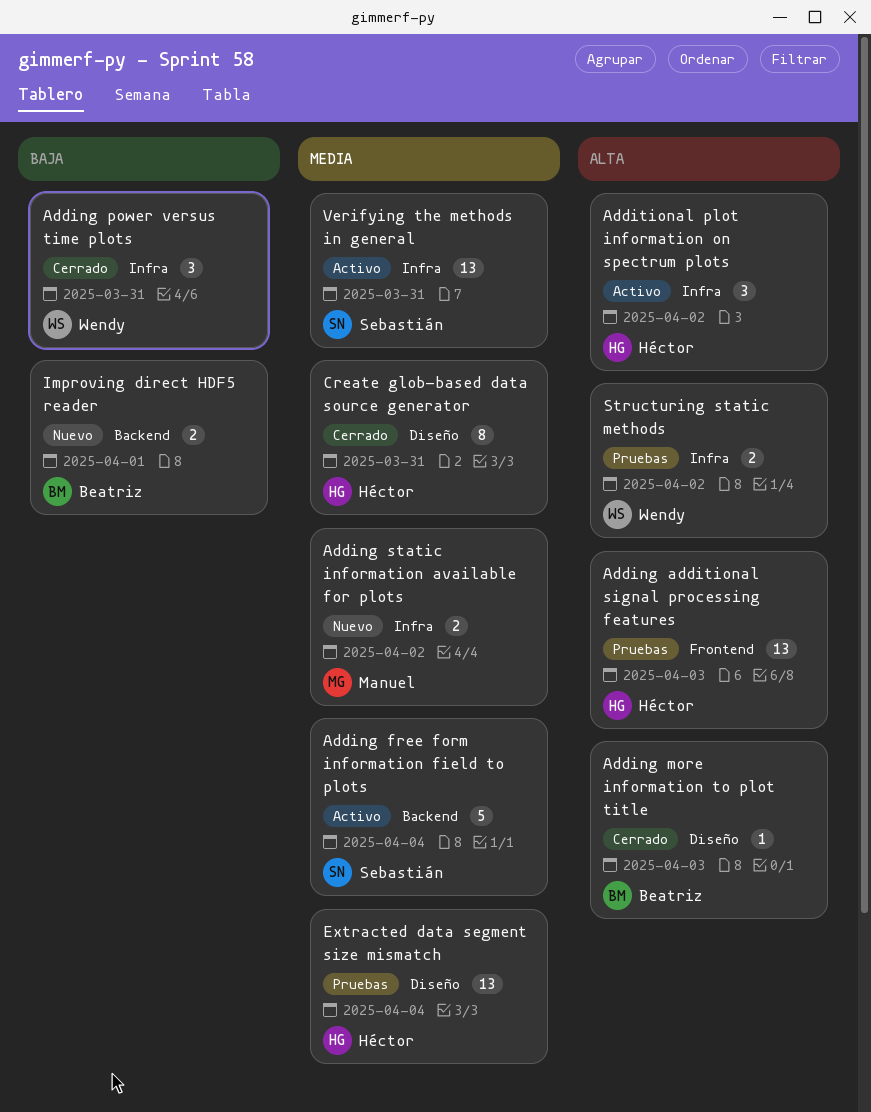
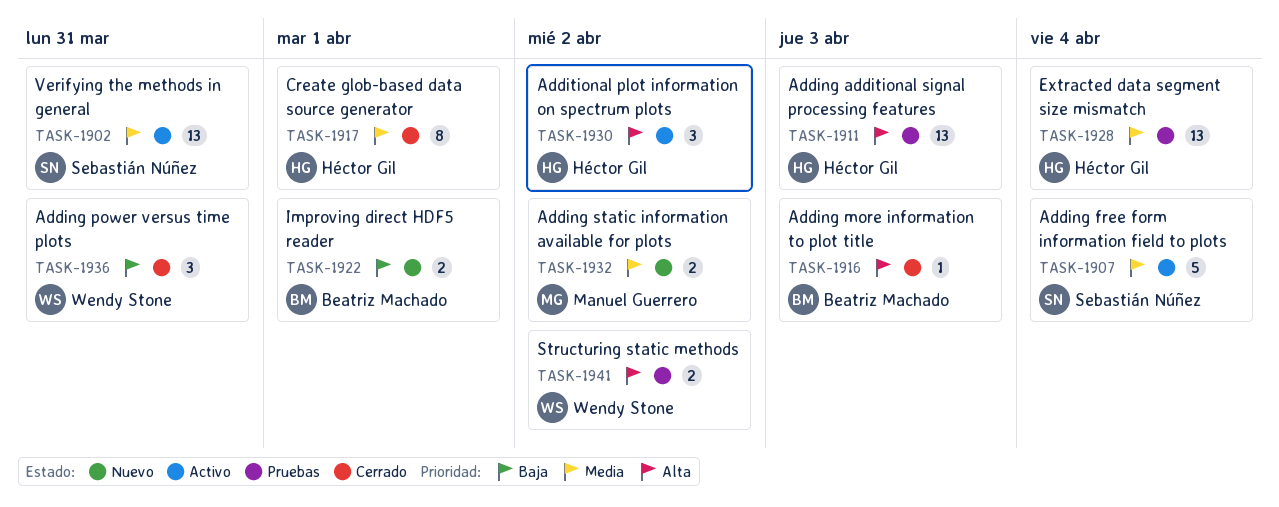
Create glob-based data source generator, due: Mar 31 -> Apr 1

